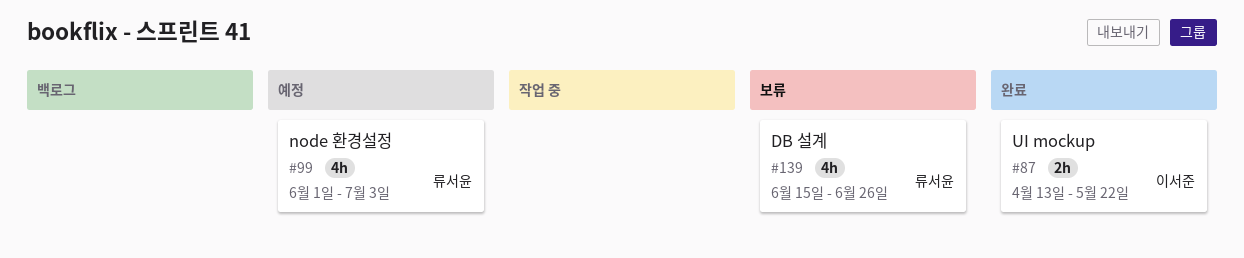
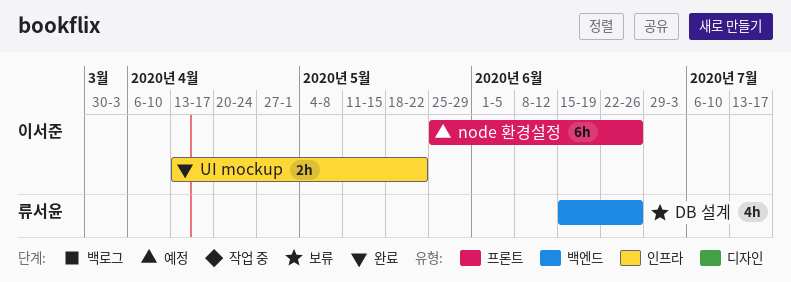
node 환경설정, owner: 류서윤 -> 이서준
node 환경설정, estimate: 4h -> 6h
node 환경설정, start: Jun 1 -> May 25
node 환경설정, due: Jul 3 -> Jun 26

